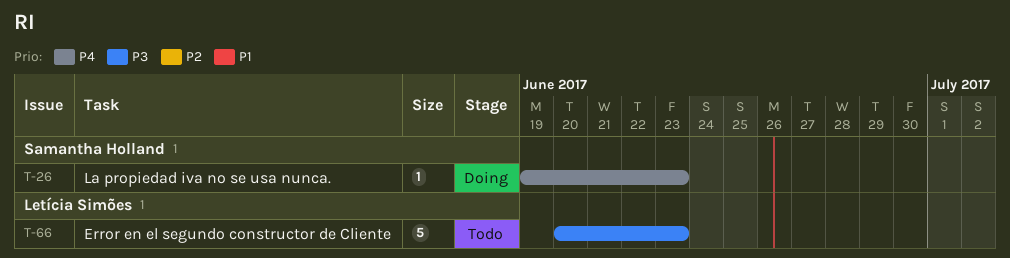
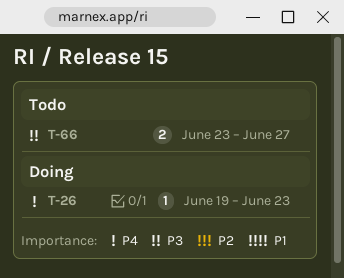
T-66, estimate: 5 -> 2
T-66, start: Jun 20 -> Jun 23
T-66, due: Jun 23 -> Jun 27

